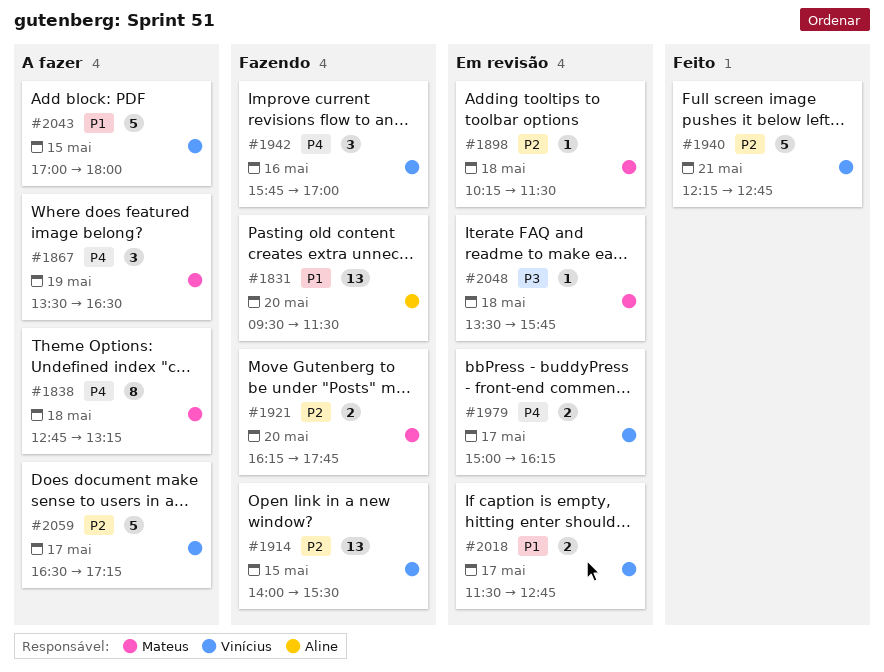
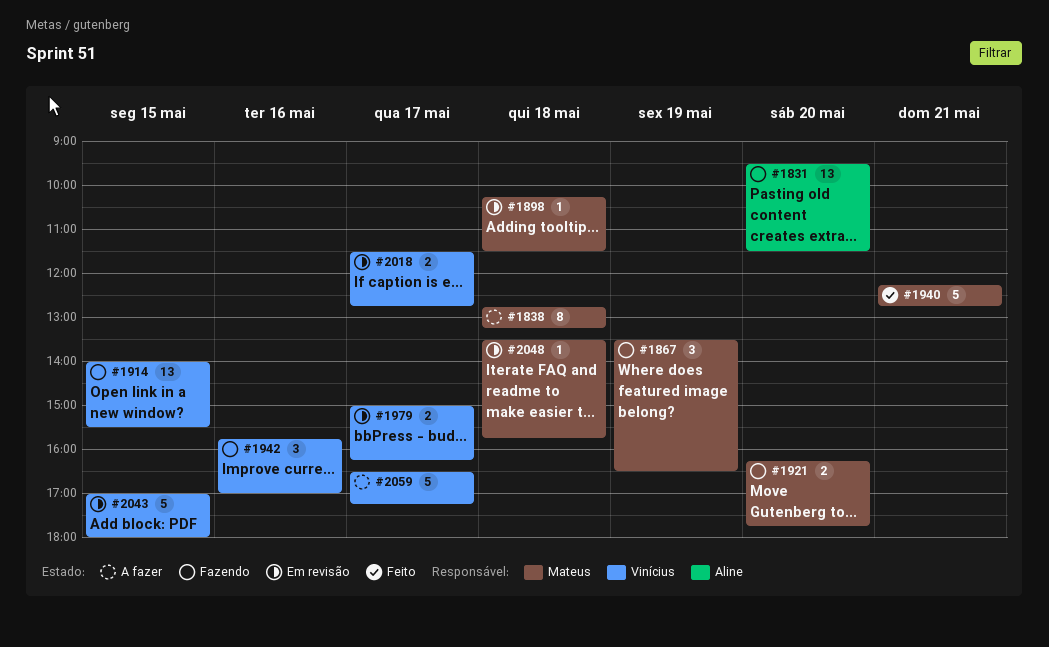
#1867, status: A fazer -> Fazendo
#1940, owner: Vinícius -> Mateus
#2043, status: A fazer -> Em revisão

